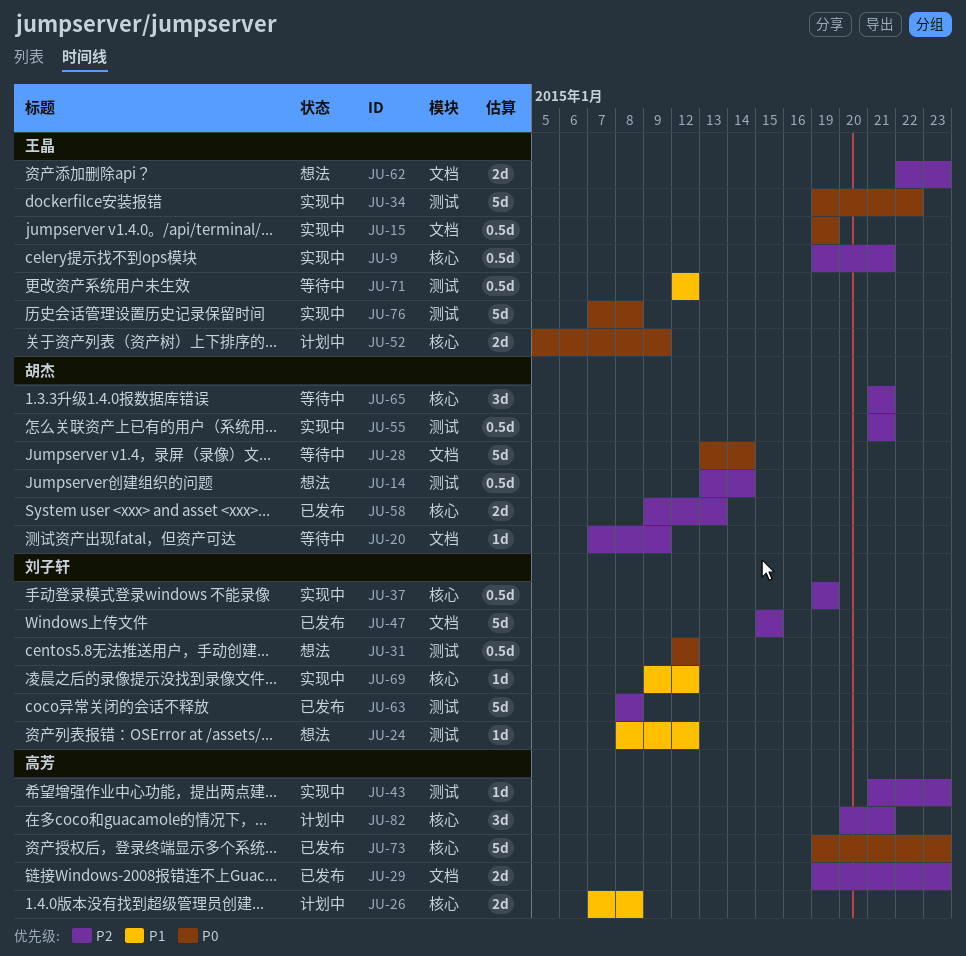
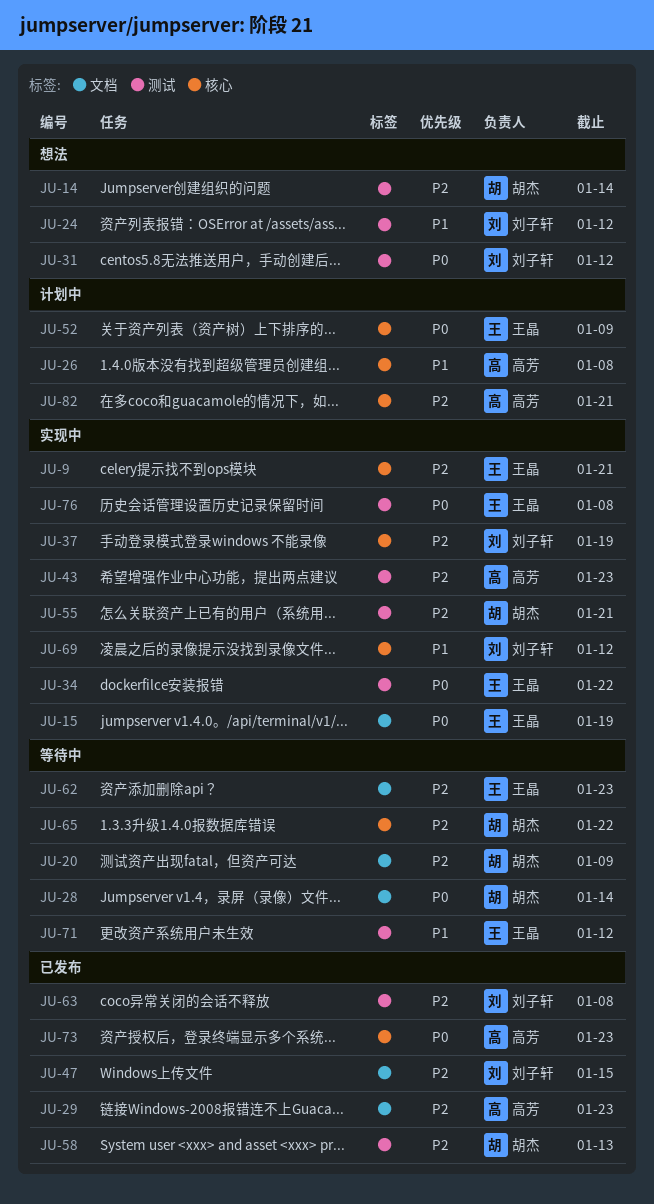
JU-58, label: 核心 -> 测试
JU-62, status: 想法 -> 等待中
JU-65, due: Jan 21 -> Jan 22

